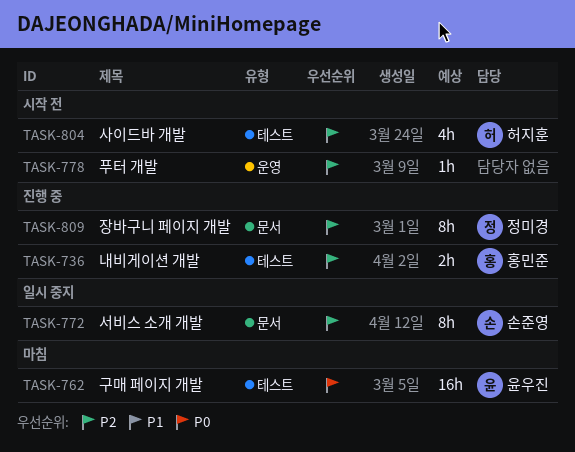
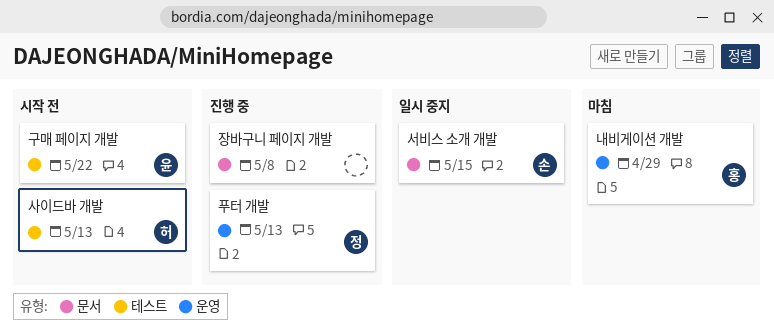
구매 페이지 개발, status: 마침 -> 시작 전
내비게이션 개발, status: 진행 중 -> 마침
내비게이션 개발, label: 테스트 -> 운영
장바구니 페이지 개발, owner: 정미경 -> none
푸터 개발, status: 시작 전 -> 진행 중
푸터 개발, owner: none -> 정미경

